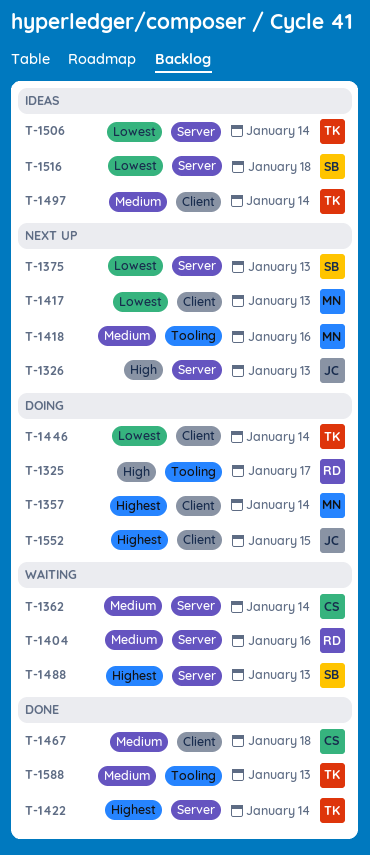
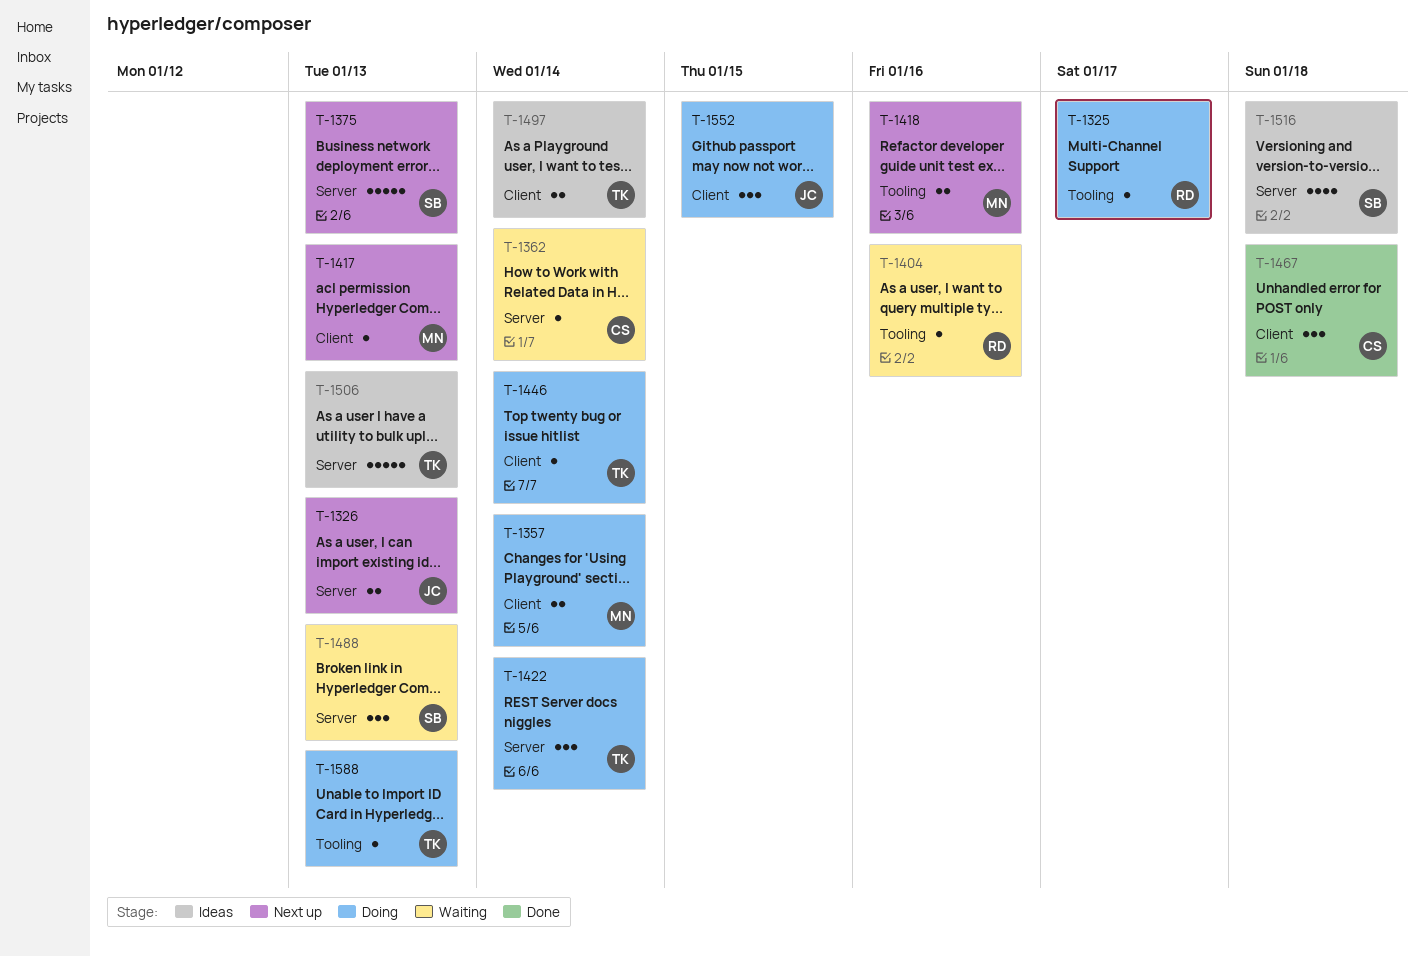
T-1404, label: Server -> Tooling
T-1422, status: Done -> Doing
T-1506, due: Jan 14 -> Jan 13
T-1588, status: Done -> Doing

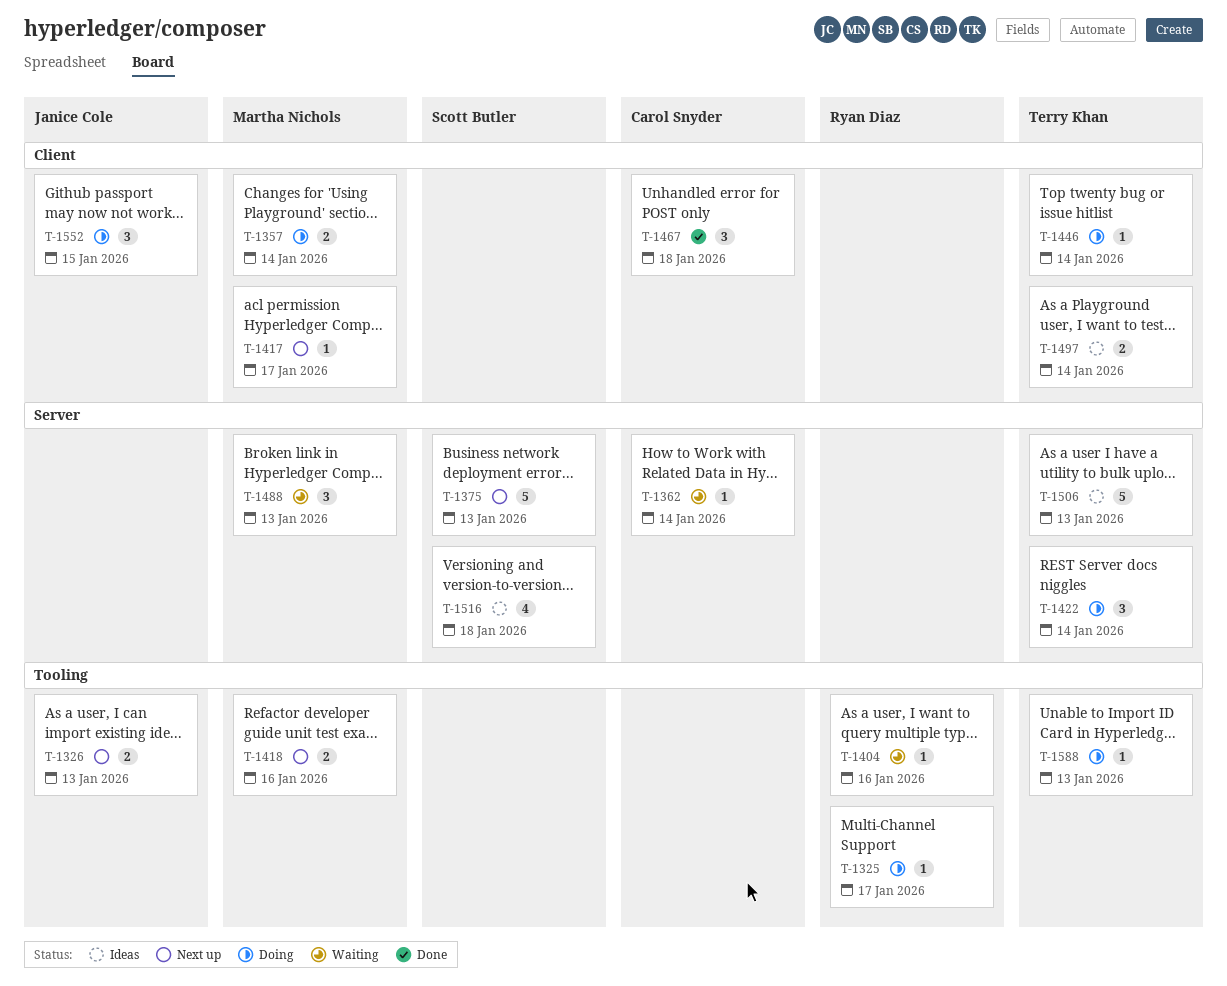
T-1326, label: Server -> Tooling
T-1417, due: Jan 13 -> Jan 17
T-1488, owner: Scott Butler -> Martha Nichols

